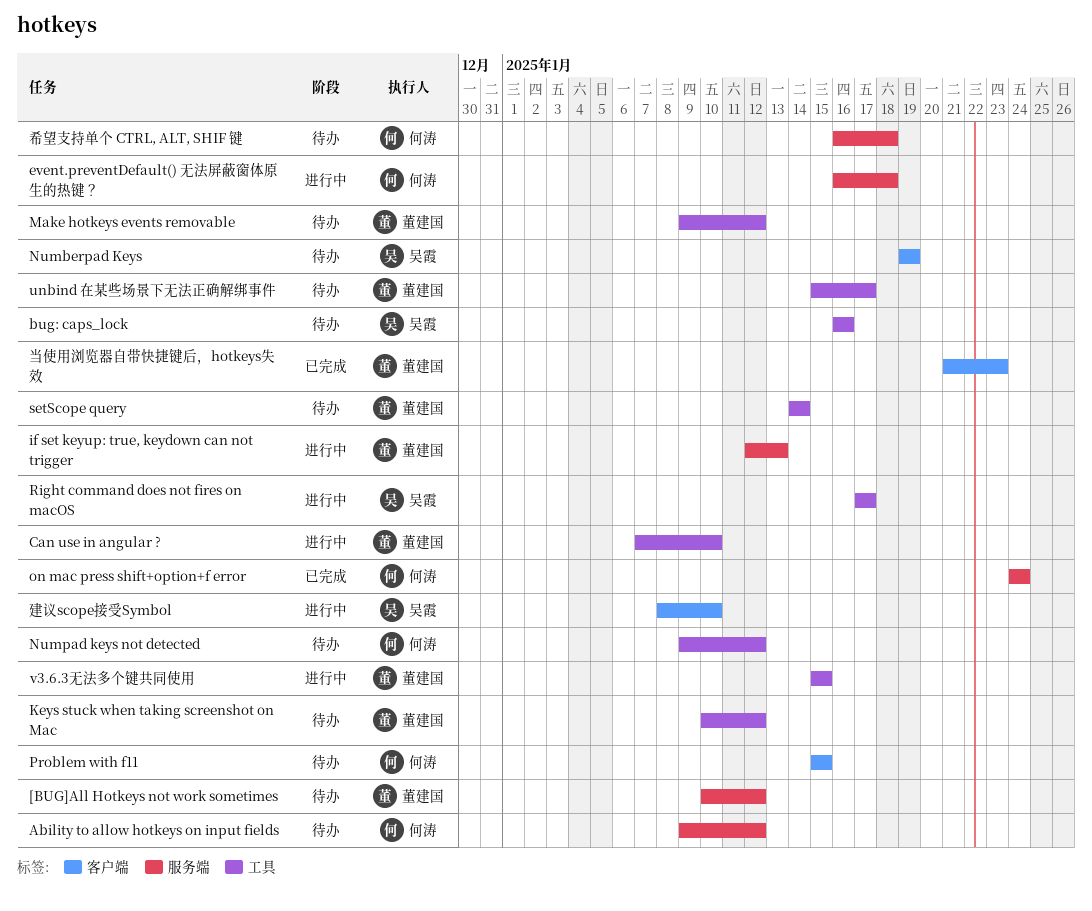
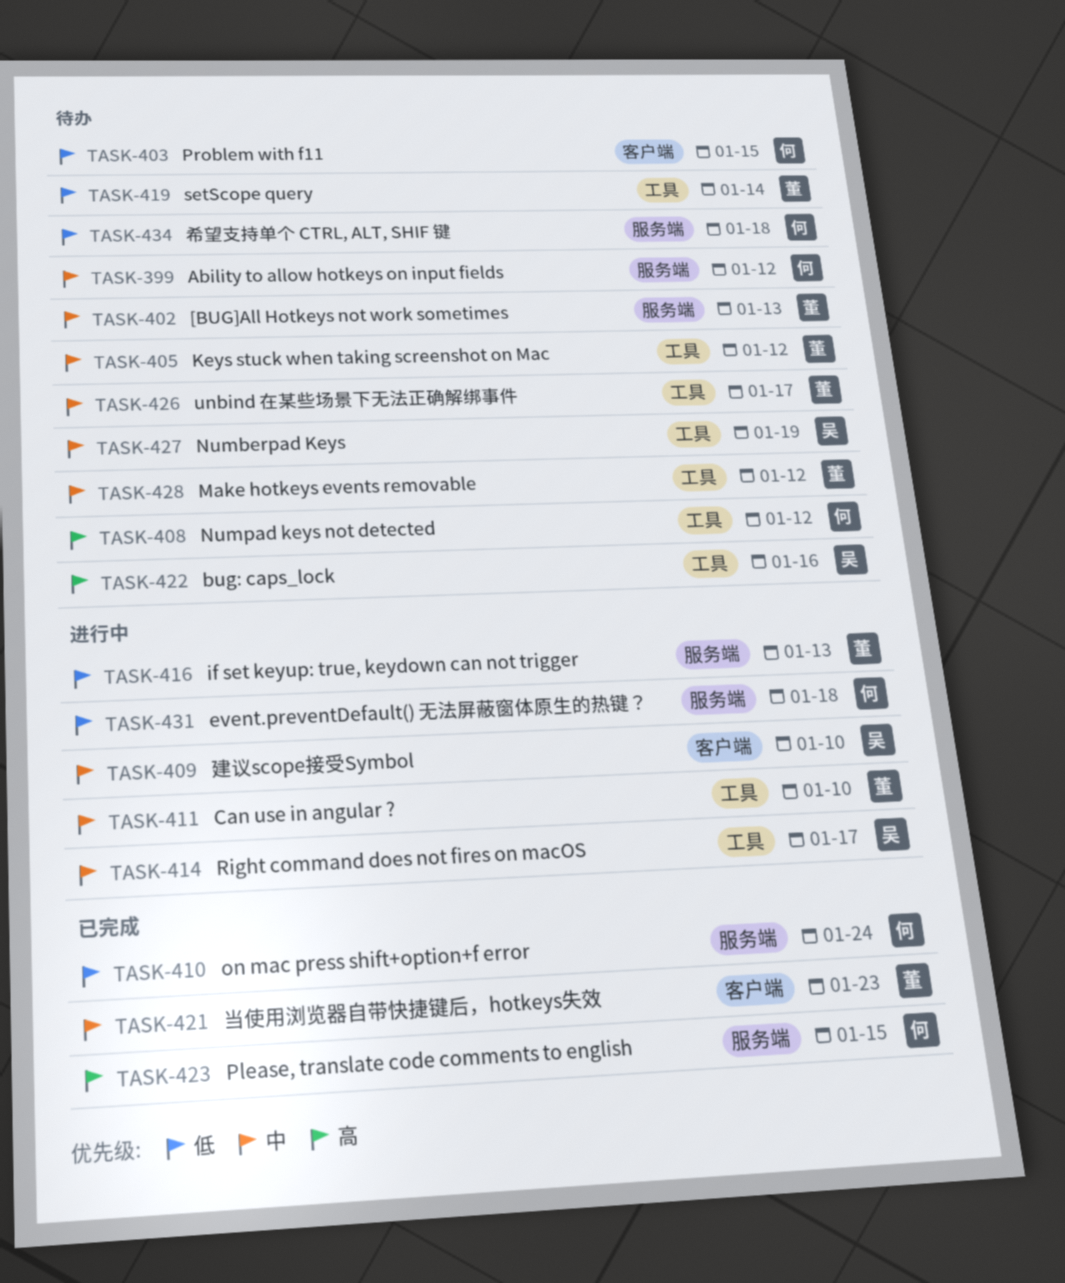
[BUG]All Hotkeys not work sometimes, due: Jan 12 -> Jan 13
Numberpad Keys, label: 客户端 -> 工具
Please, translate code comments to english: none -> present
v3.6.3无法多个键共同使用: present -> none

